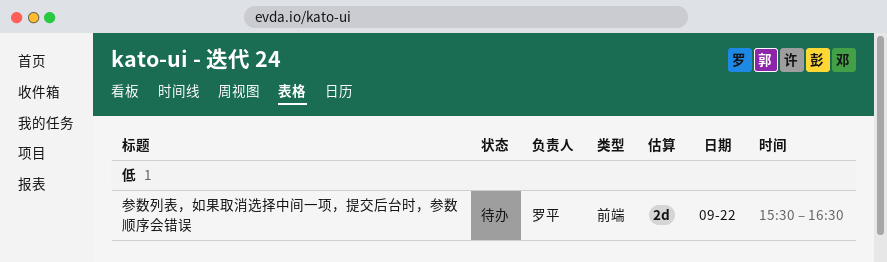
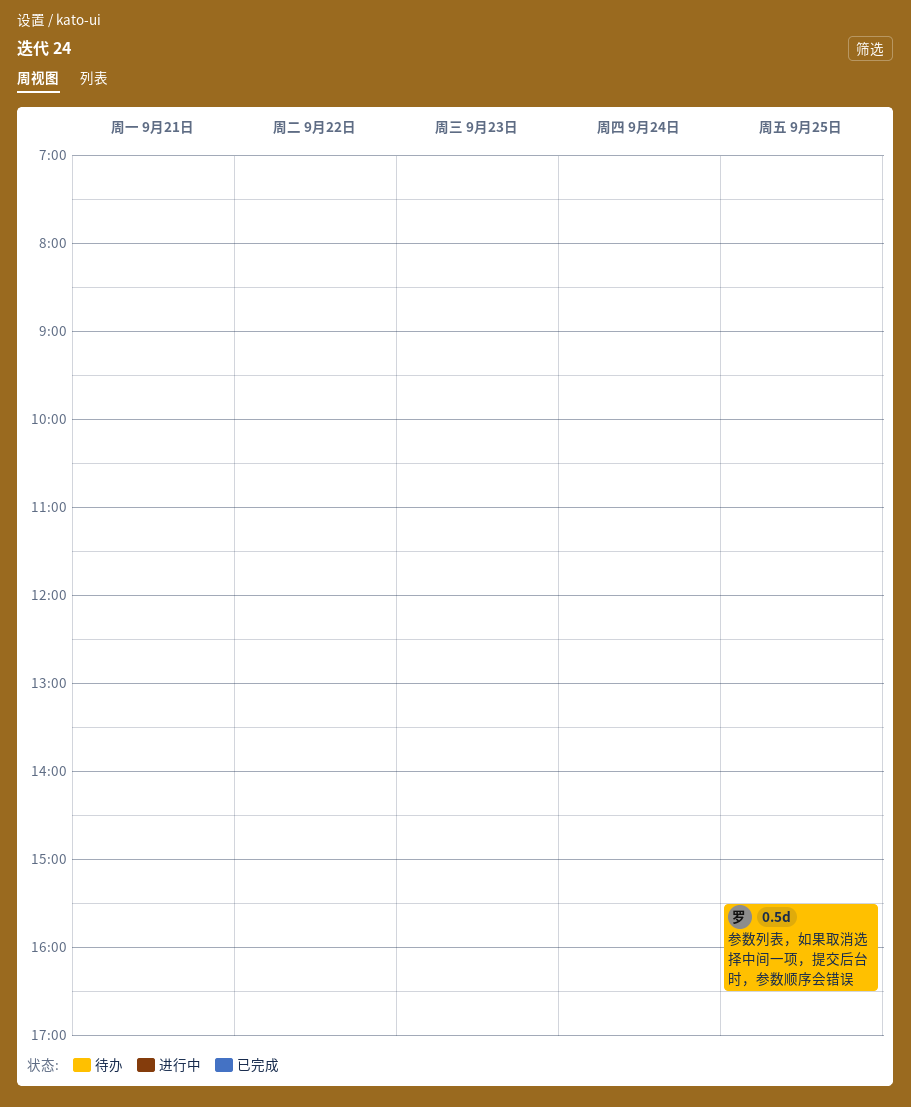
参数列表，如果取消选择中间一项，提交后台时，参数顺序会错误, estimate: 2d -> 0.5d
参数列表，如果取消选择中间一项，提交后台时，参数顺序会错误, day: Sep 22 -> Sep 25

